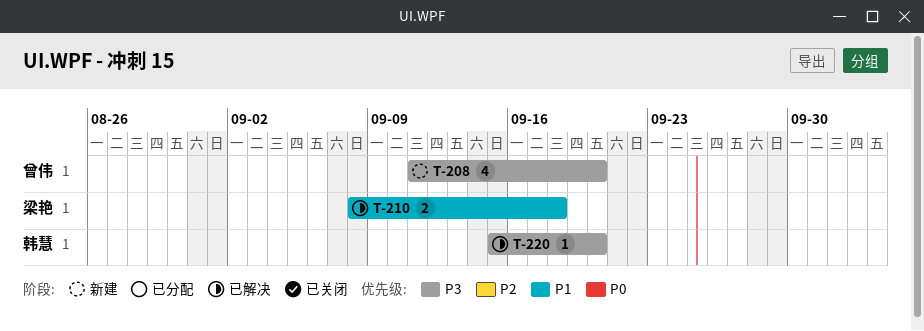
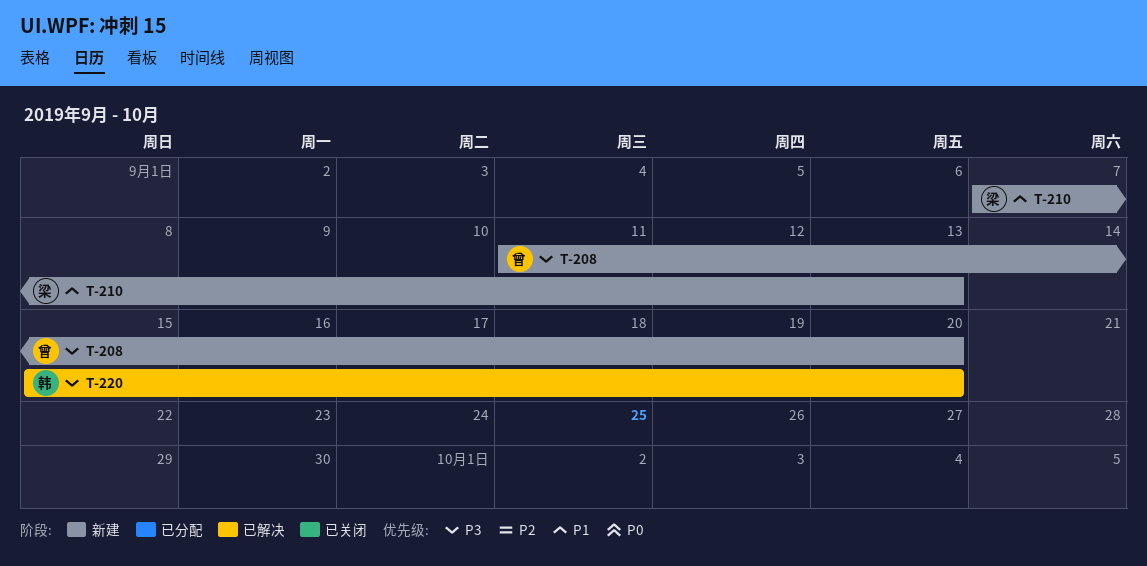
T-210, status: 已解决 -> 新建
T-210, start: Sep 8 -> Sep 7
T-210, due: Sep 18 -> Sep 13

